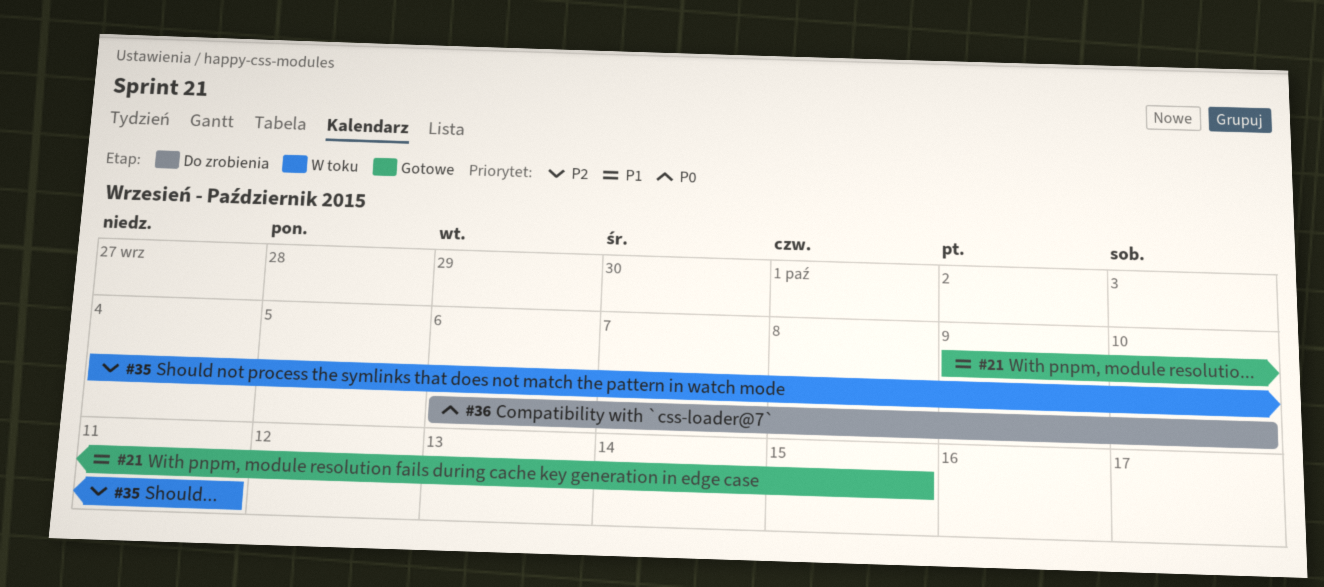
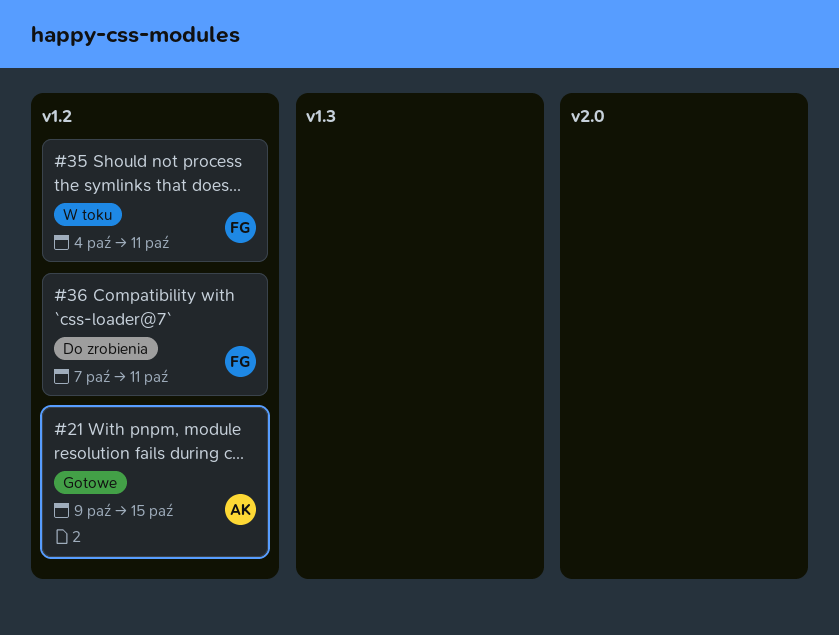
#36, start: Oct 6 -> Oct 7
#36, due: Oct 10 -> Oct 11

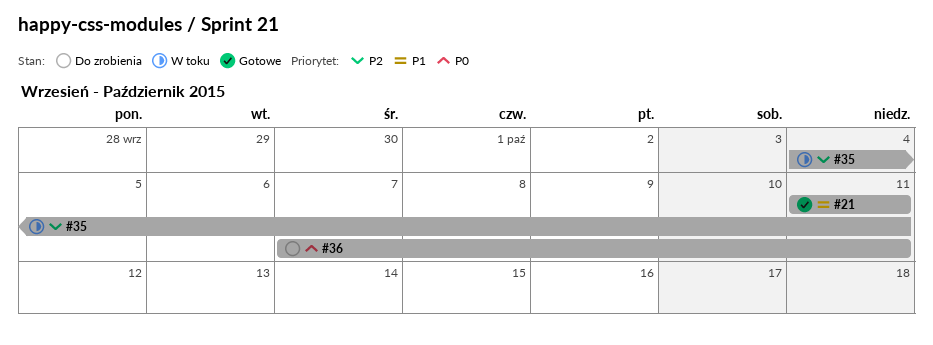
#21, start: Oct 9 -> Oct 11
#21, due: Oct 15 -> Oct 11

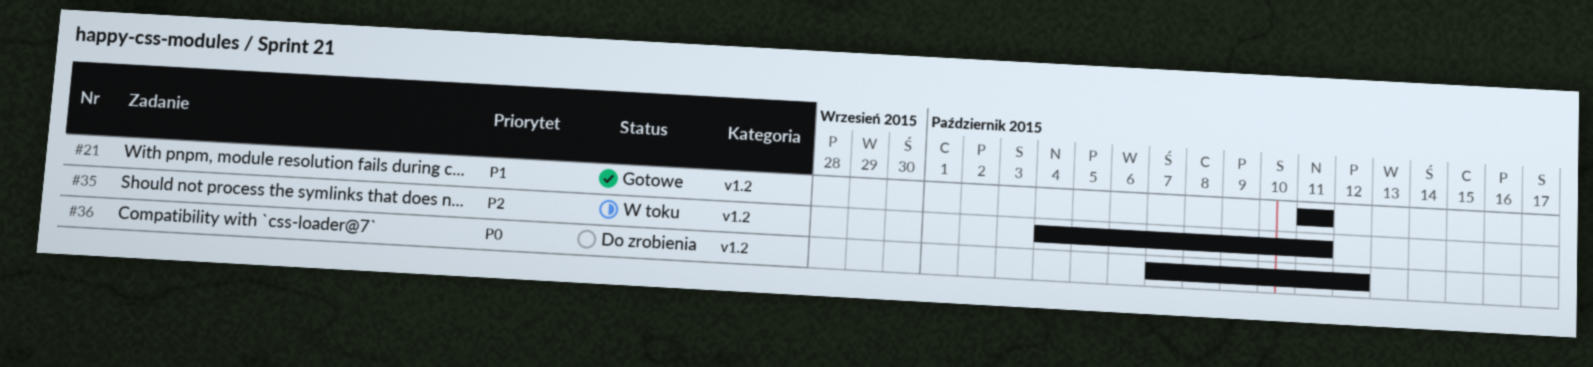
#36, due: Oct 11 -> Oct 12

